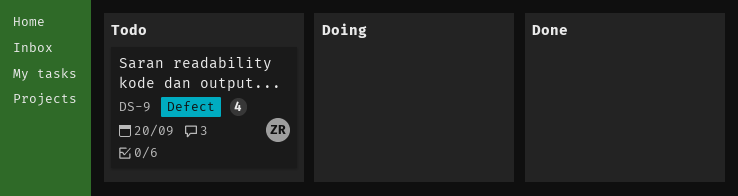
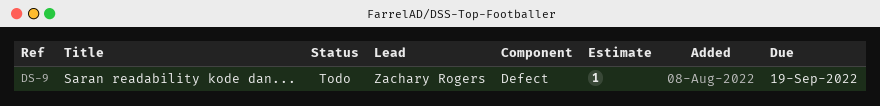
DS-9, estimate: 4 -> 1
DS-9, due: Sep 20 -> Sep 19

